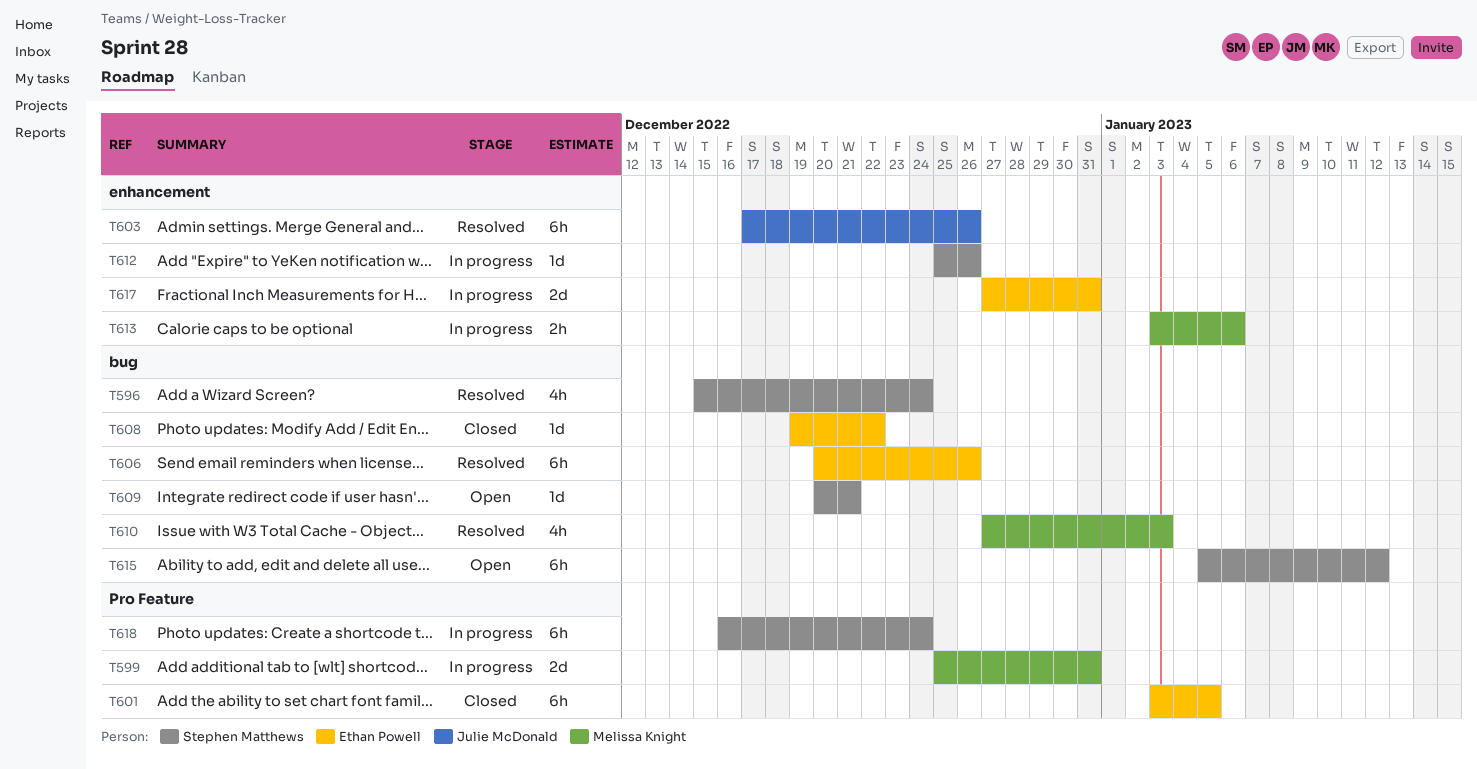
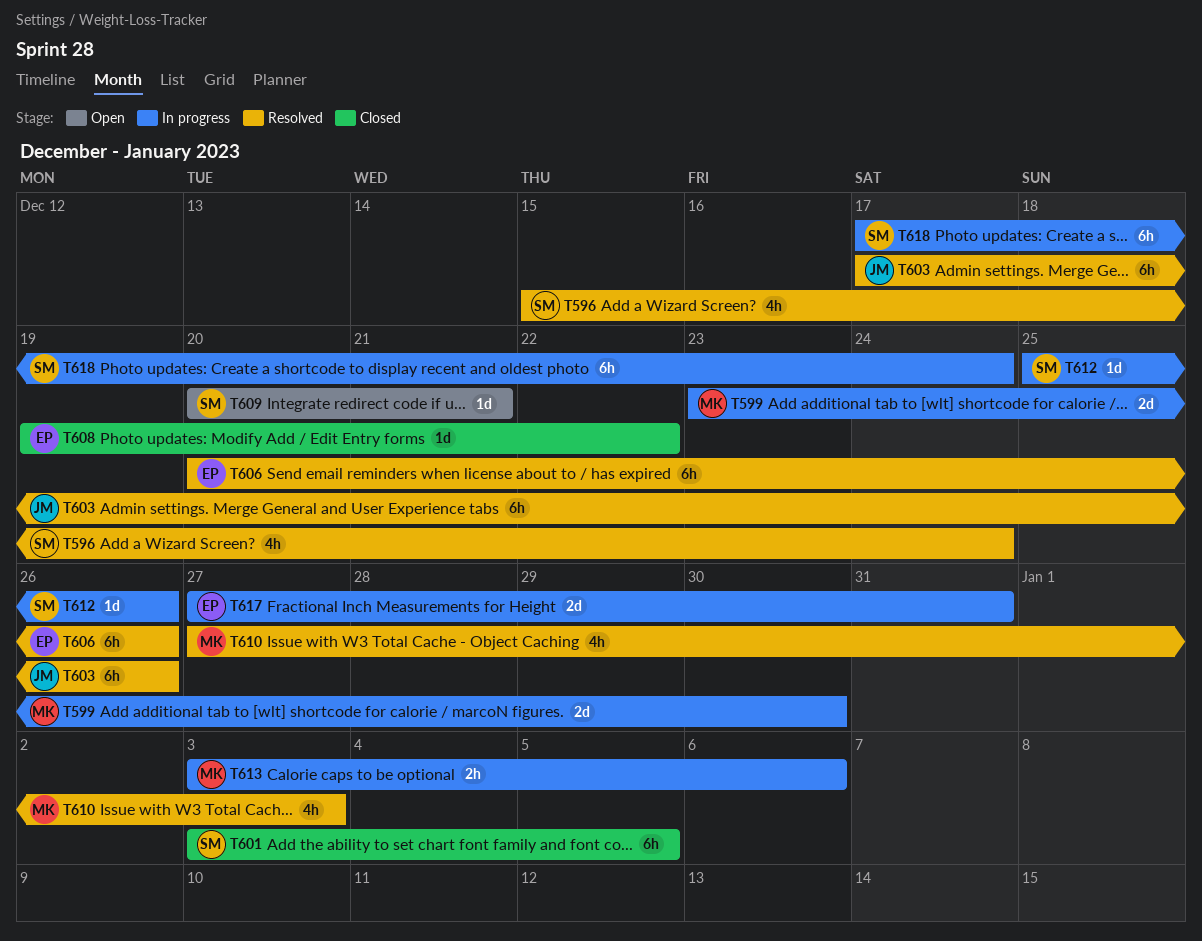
T599, start: Dec 25 -> Dec 23
T599, due: Dec 31 -> Dec 30
T601, owner: Ethan Powell -> Stephen Matthews
T615: present -> none
T618, start: Dec 16 -> Dec 17

